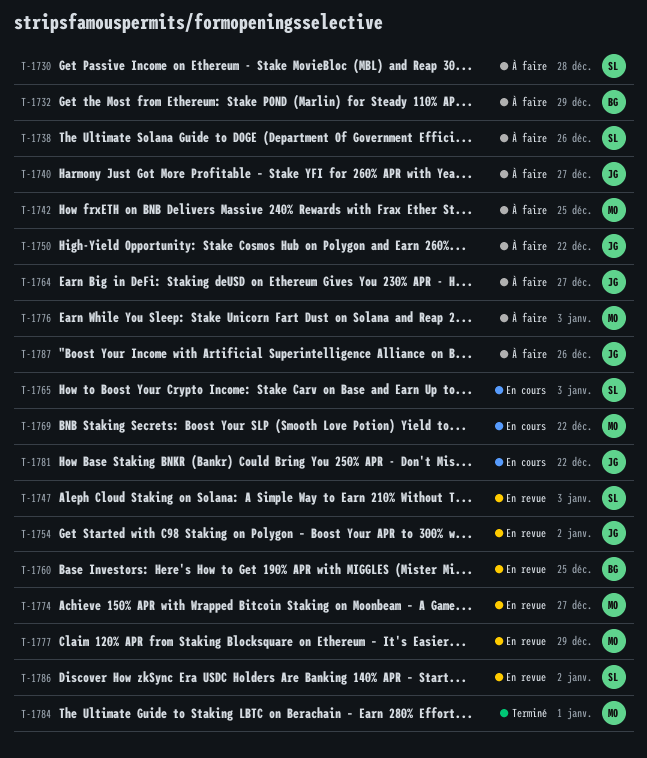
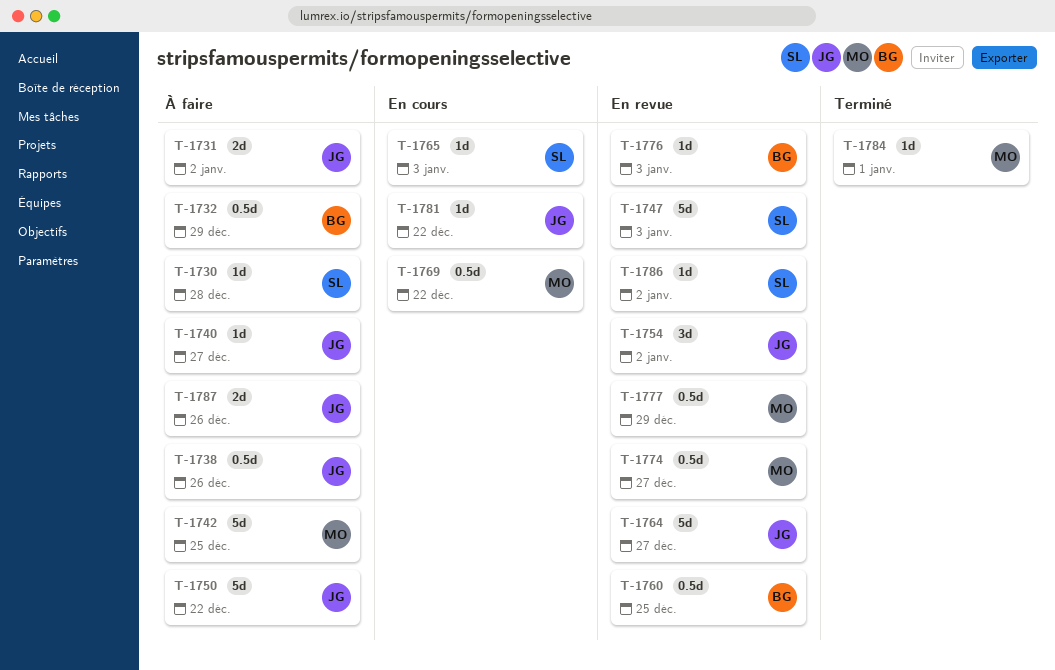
T-1731: none -> present
T-1738, owner: SL -> JG
T-1764, status: À faire -> En revue
T-1776, status: À faire -> En revue
T-1776, owner: MO -> BG

